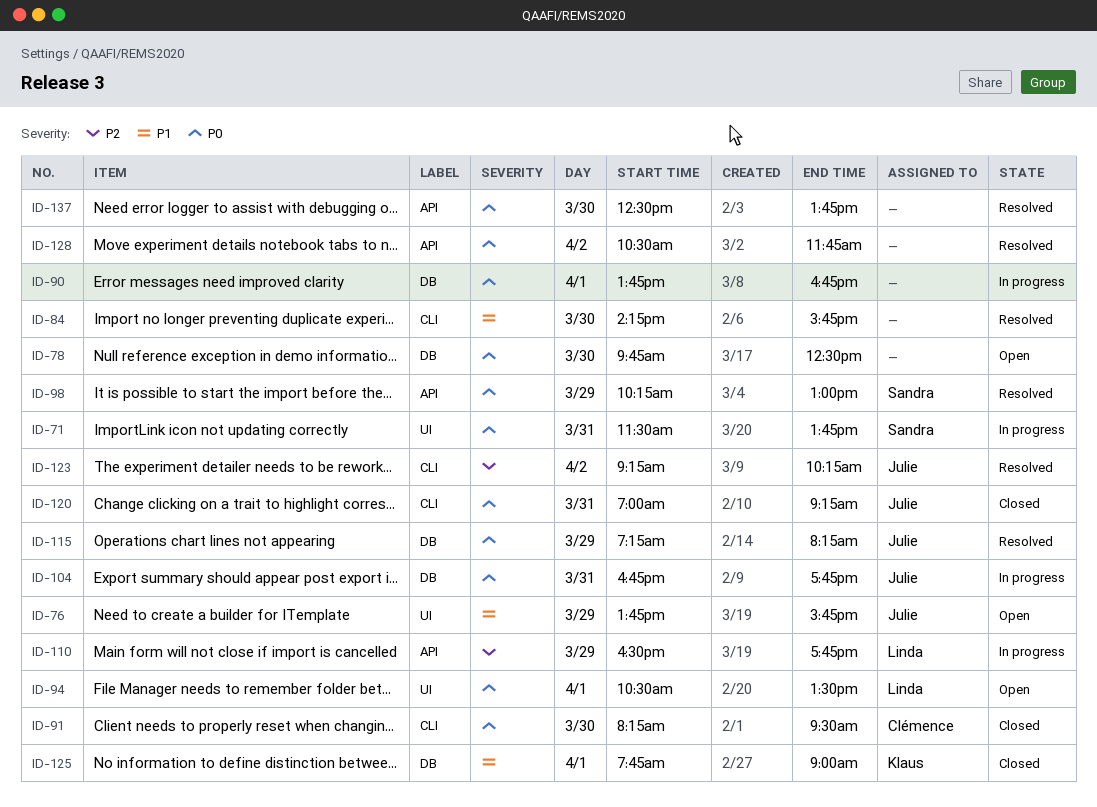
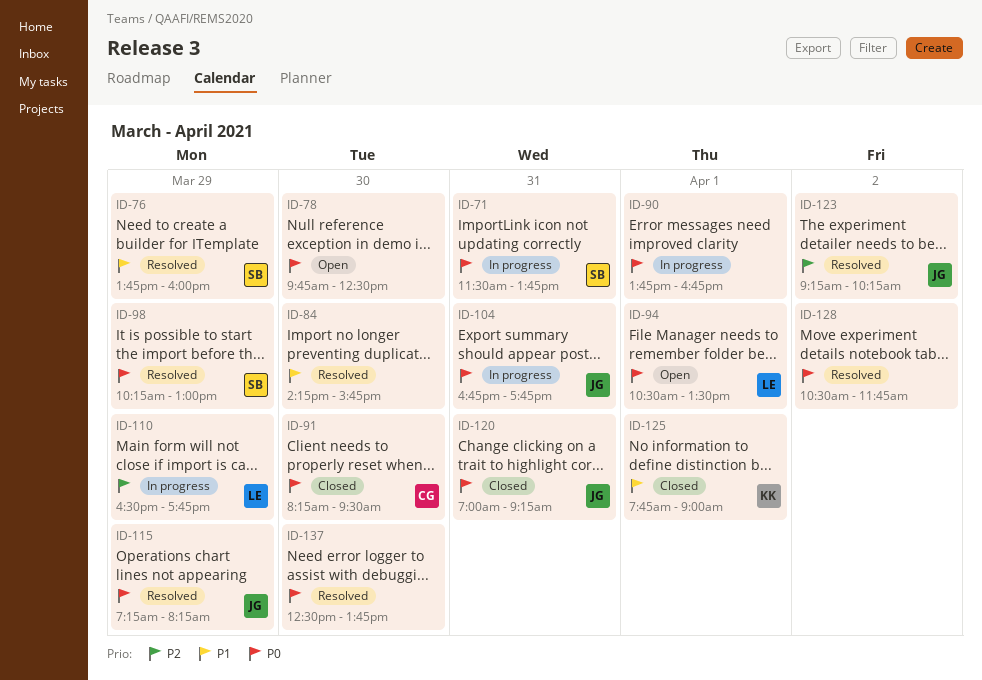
ID-76, status: Open -> Resolved
ID-76, owner: Julie -> Sandra
ID-76, ends: 15:45 -> 16:00

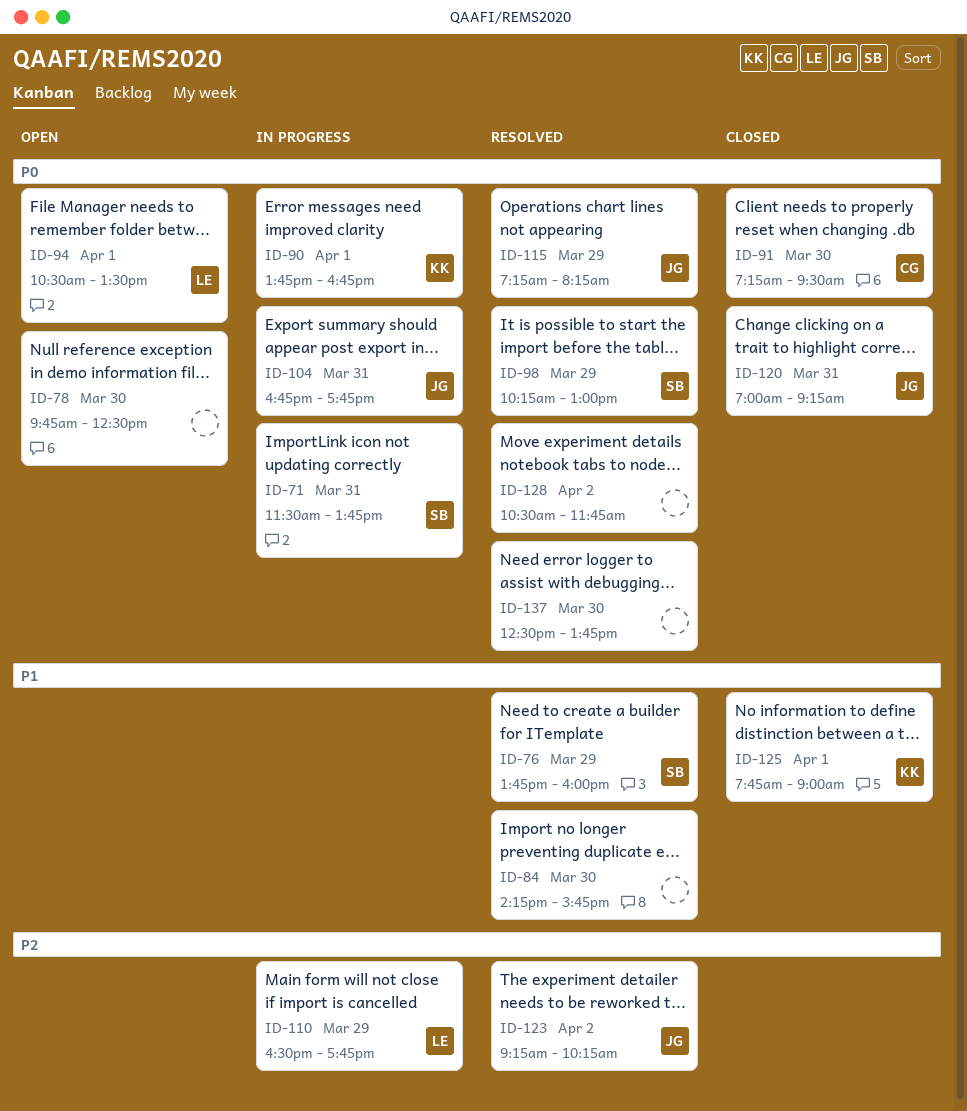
ID-90, owner: none -> KK
ID-91, begins: 08:15 -> 07:15

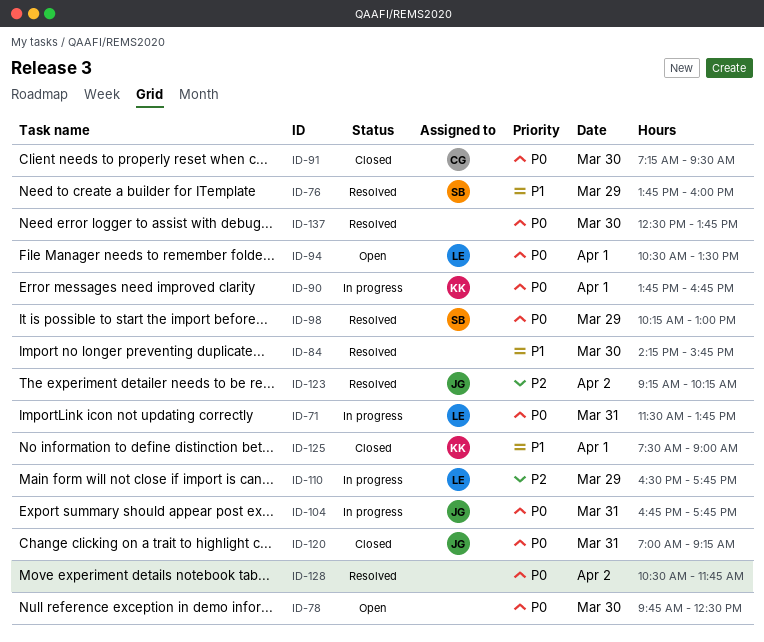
ID-71, owner: SB -> LE
ID-115: present -> none
ID-125, begins: 07:45 -> 07:30

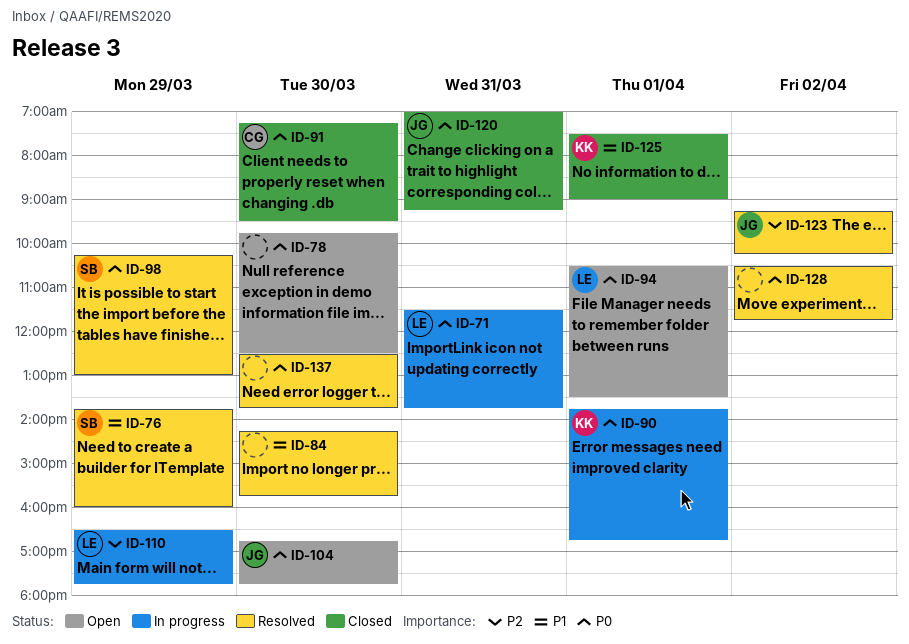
ID-104, status: In progress -> Open
ID-104, day: Mar 31 -> Mar 30

